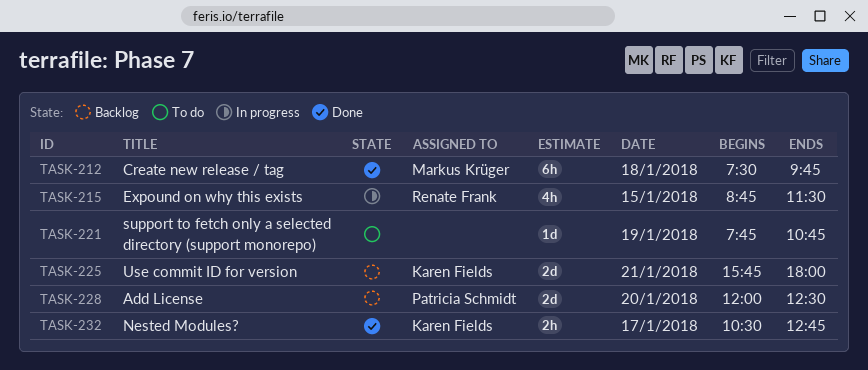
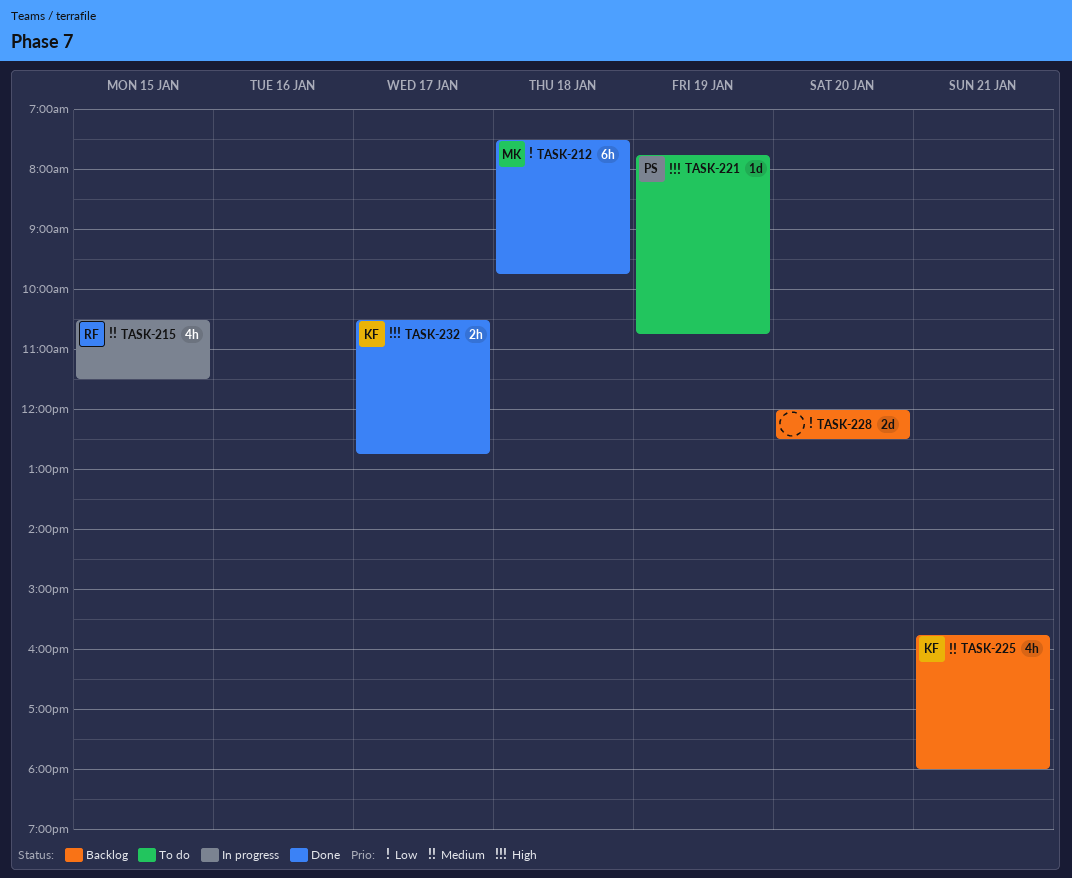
TASK-215, begins: 08:45 -> 10:30
TASK-221, owner: none -> Patricia Schmidt
TASK-225, estimate: 2d -> 4h
TASK-228, owner: Patricia Schmidt -> none

